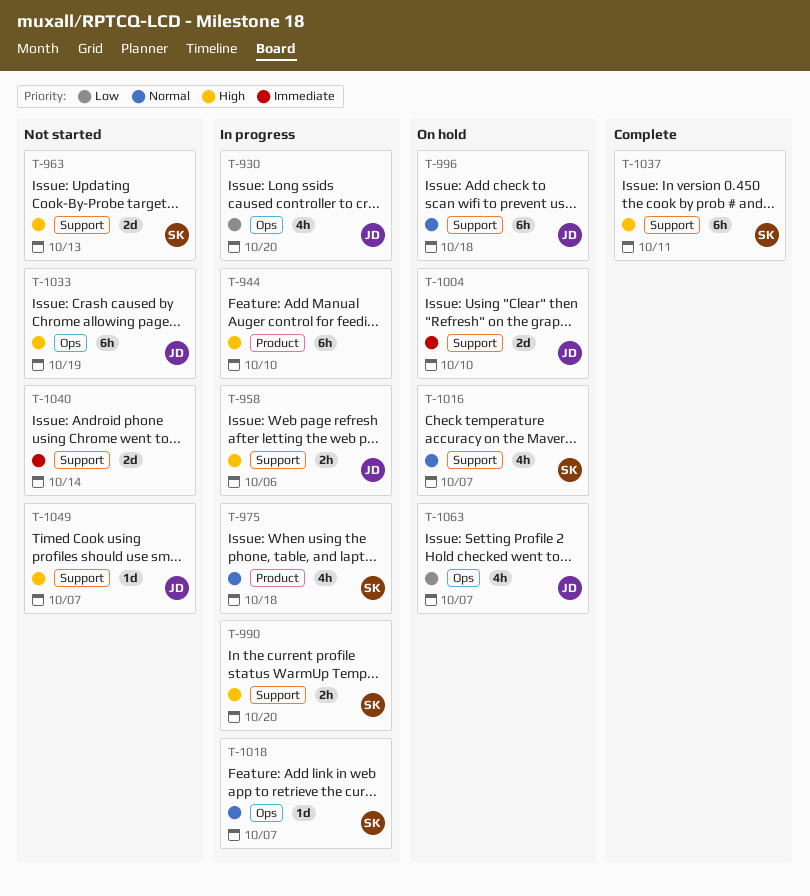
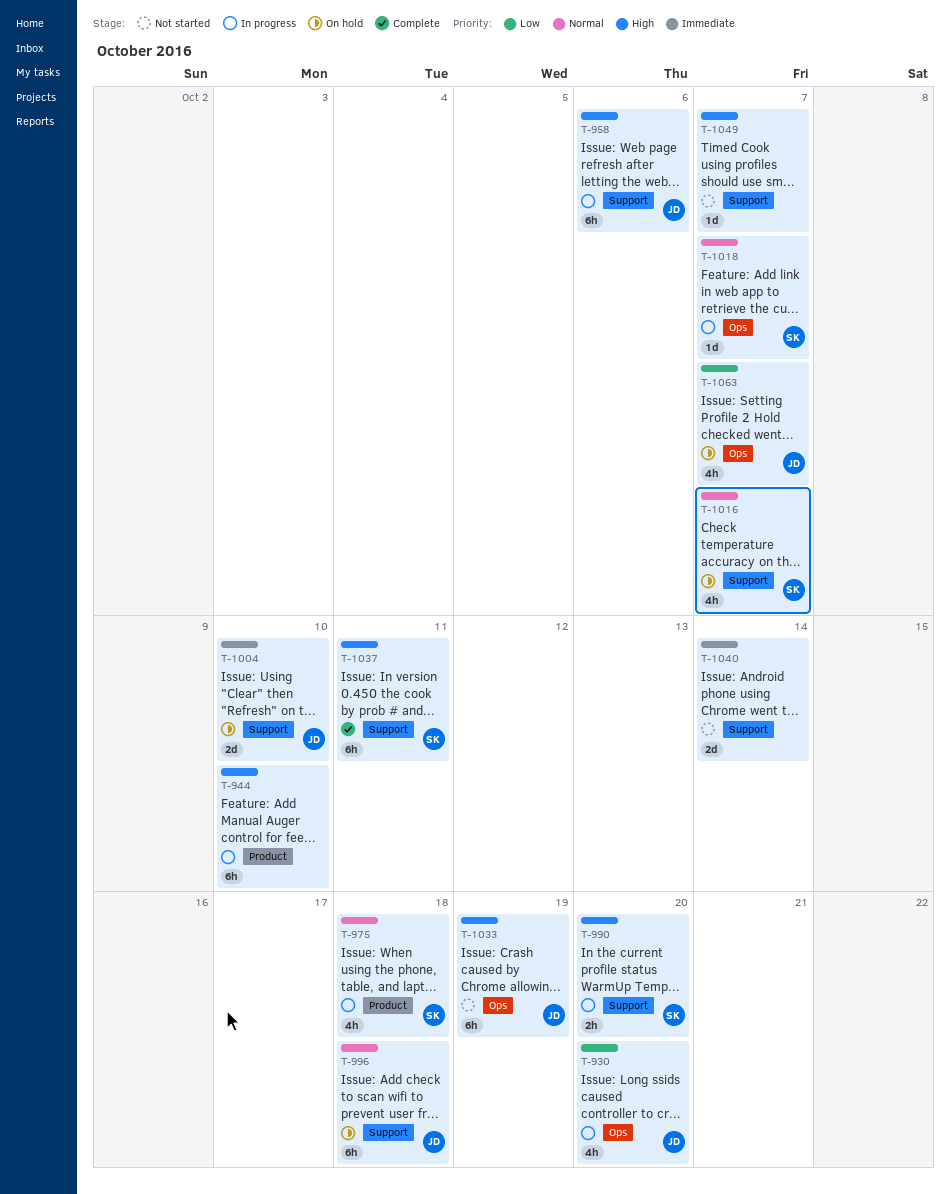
T-958, estimate: 2h -> 6h
T-963: present -> none
T-1049, owner: JD -> none

